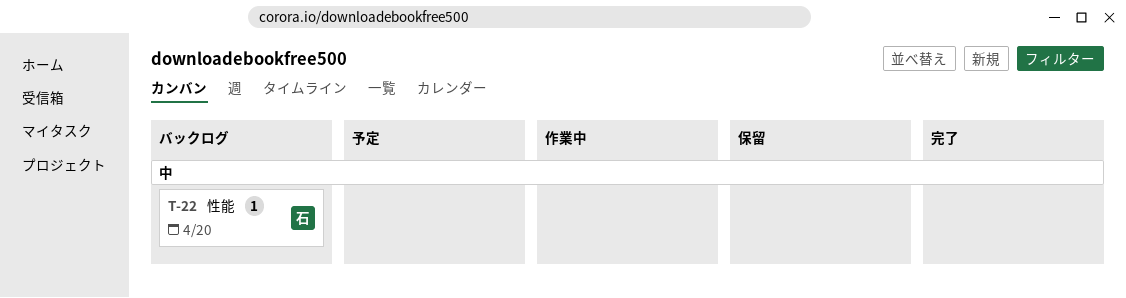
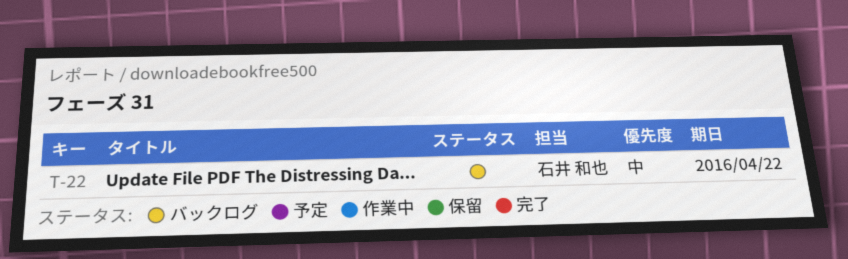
T-22, due: Apr 20 -> Apr 22

